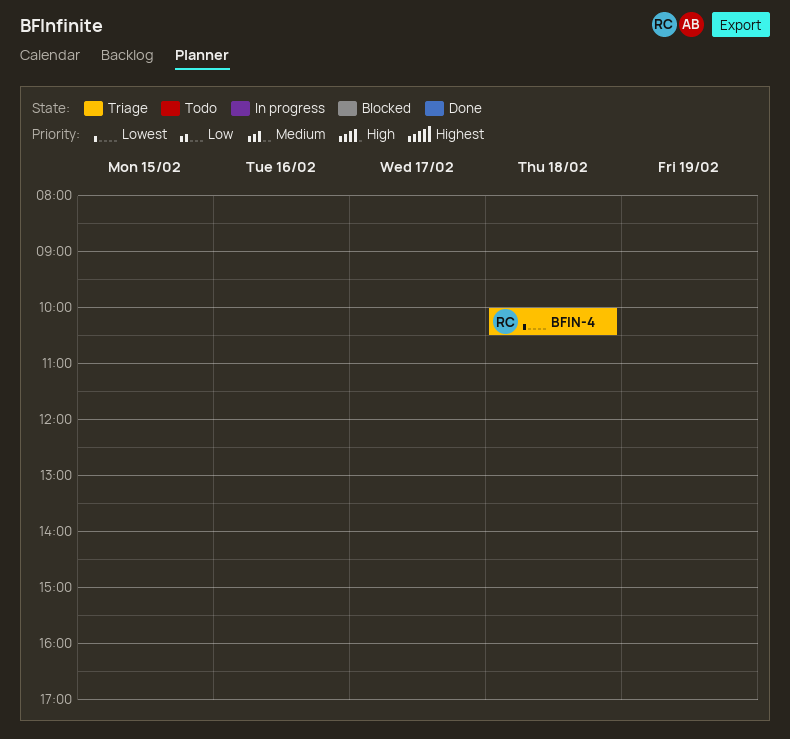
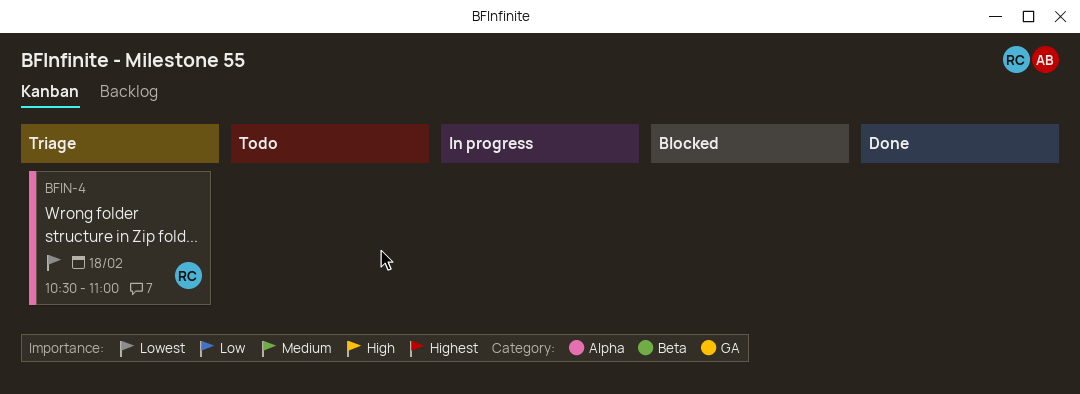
BFIN-4, begins: 10:00 -> 10:30
BFIN-4, ends: 10:30 -> 11:00

